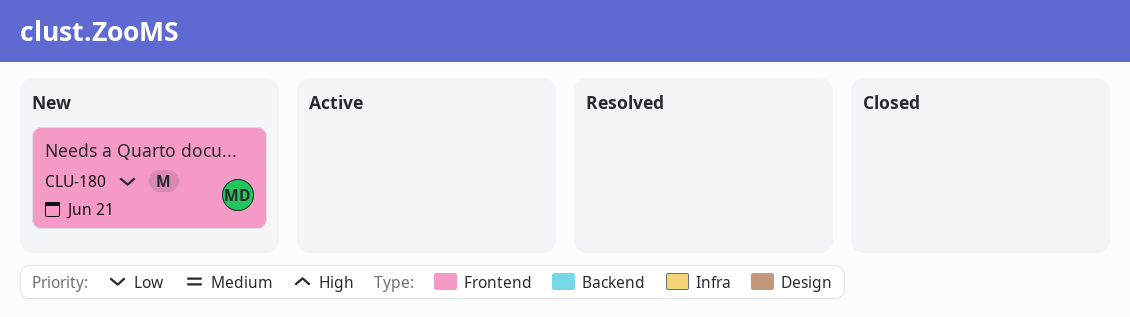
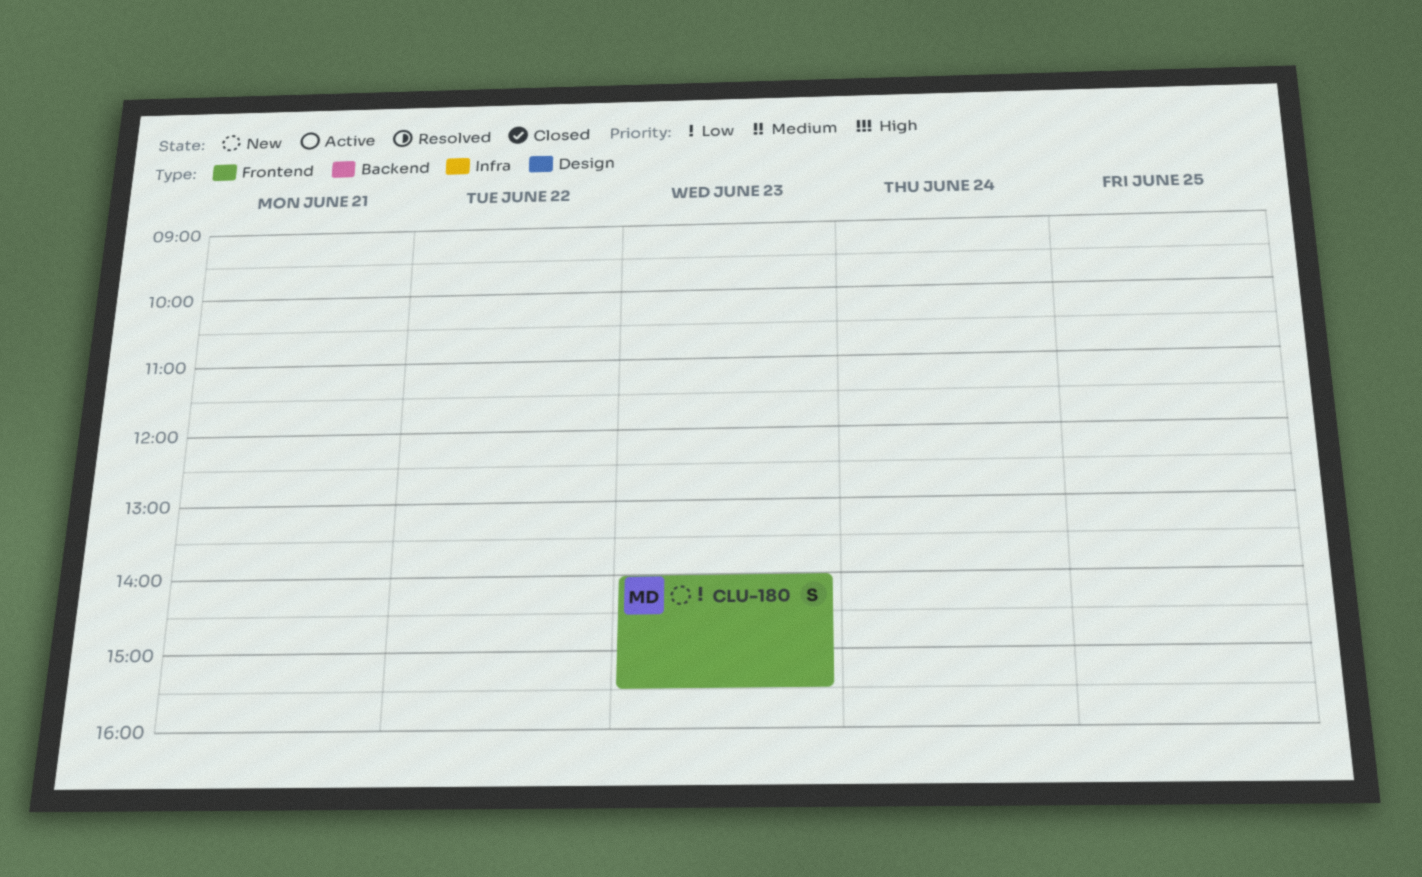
CLU-180, estimate: M -> S
CLU-180, day: Jun 21 -> Jun 23

